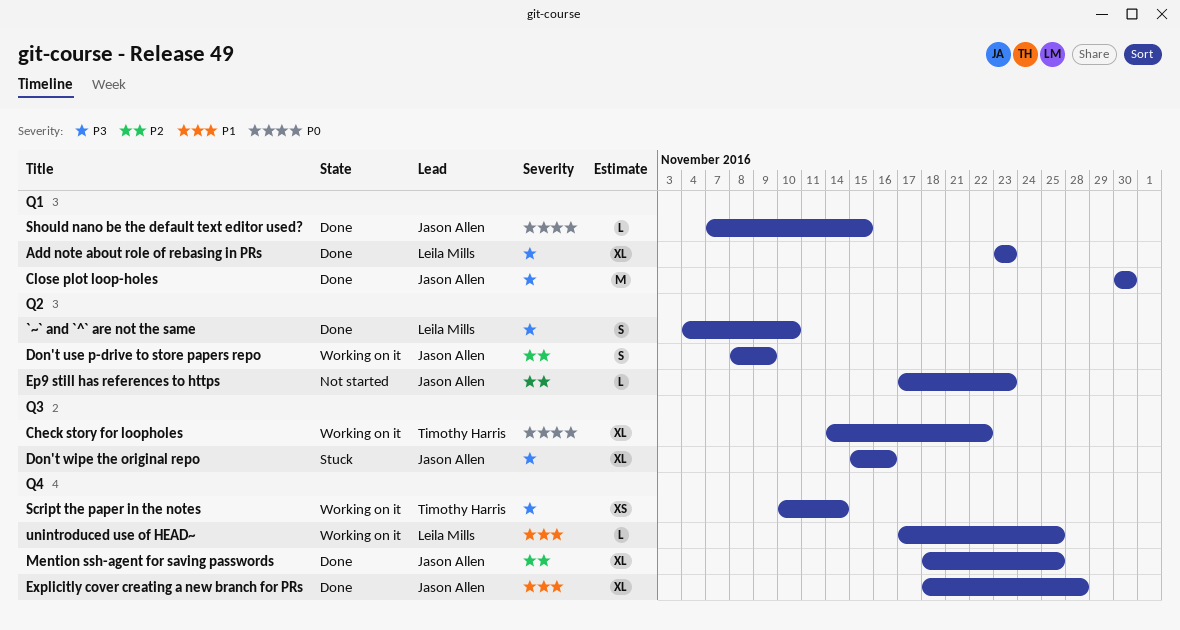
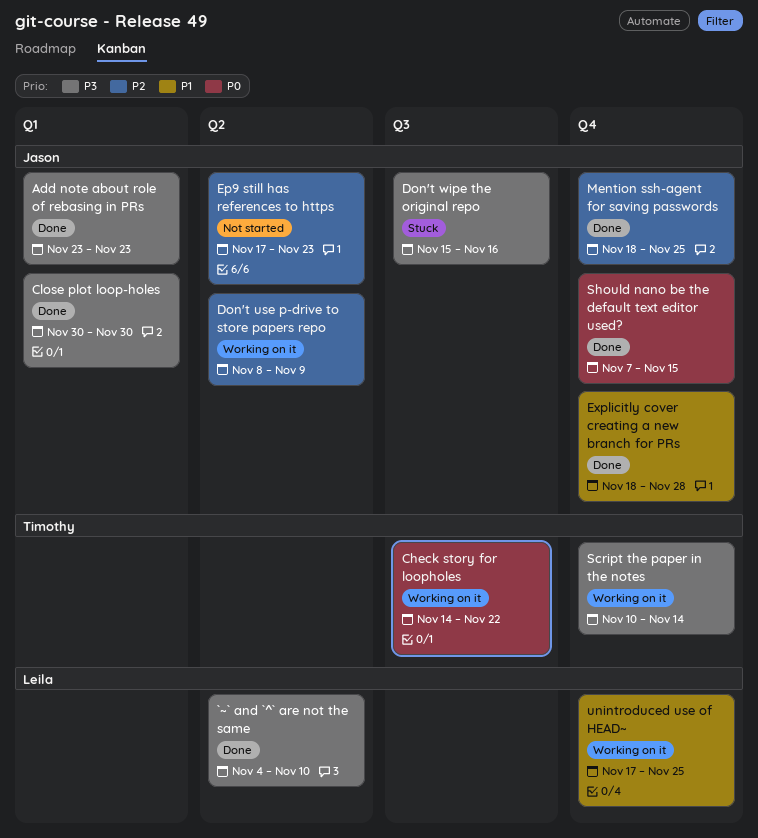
Add note about role of rebasing in PRs, owner: Leila Mills -> Jason Allen
Should nano be the default text editor used?, label: Q1 -> Q4

